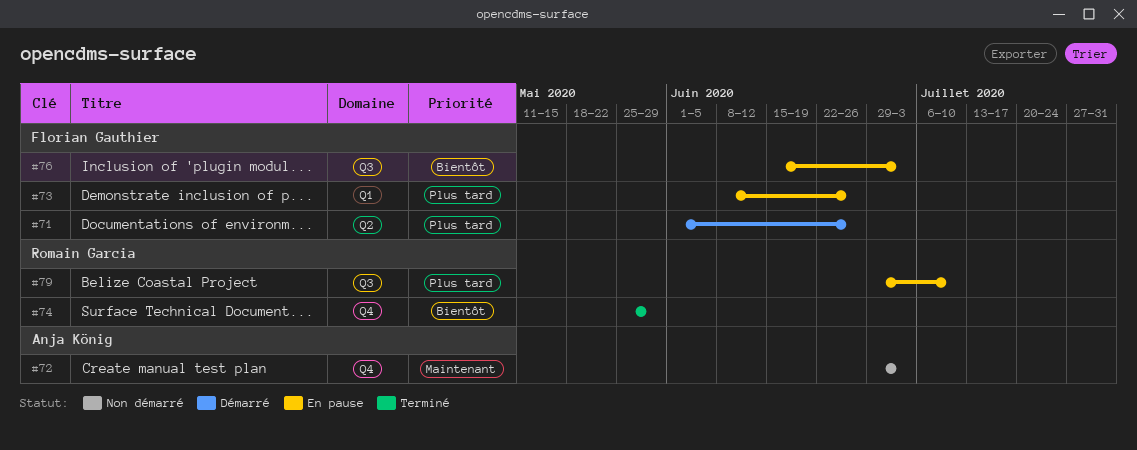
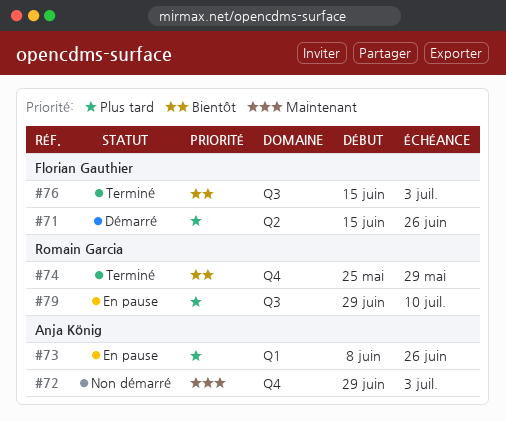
#71, start: Jun 1 -> Jun 15
#73, owner: Florian Gauthier -> Anja König
#76, status: En pause -> Terminé

